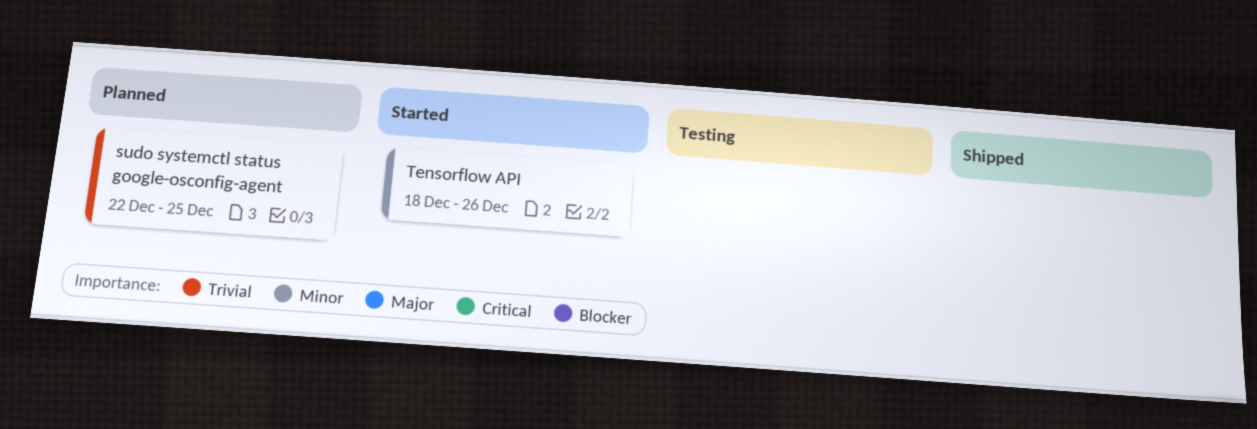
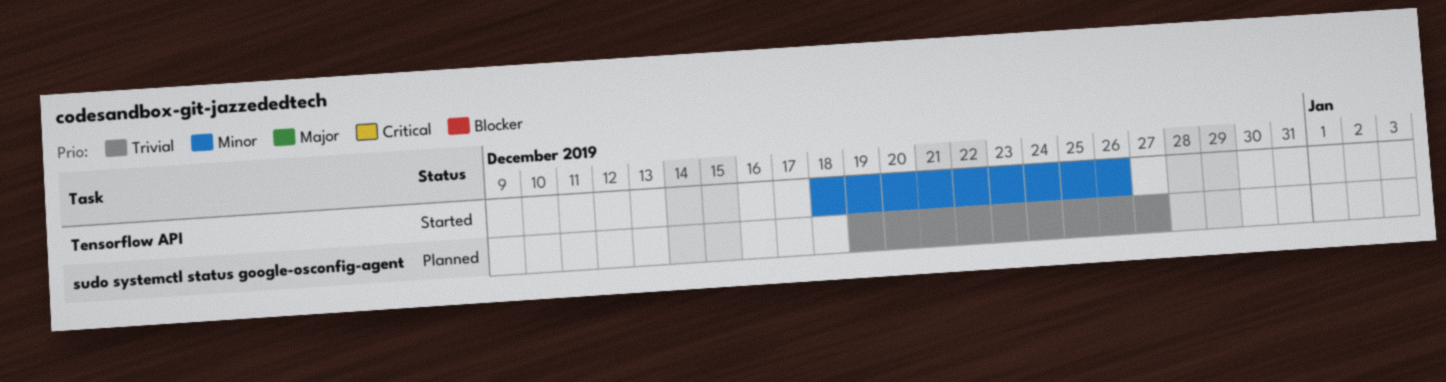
sudo systemctl status google-osconfig-agent, start: Dec 22 -> Dec 19
sudo systemctl status google-osconfig-agent, due: Dec 25 -> Dec 27

